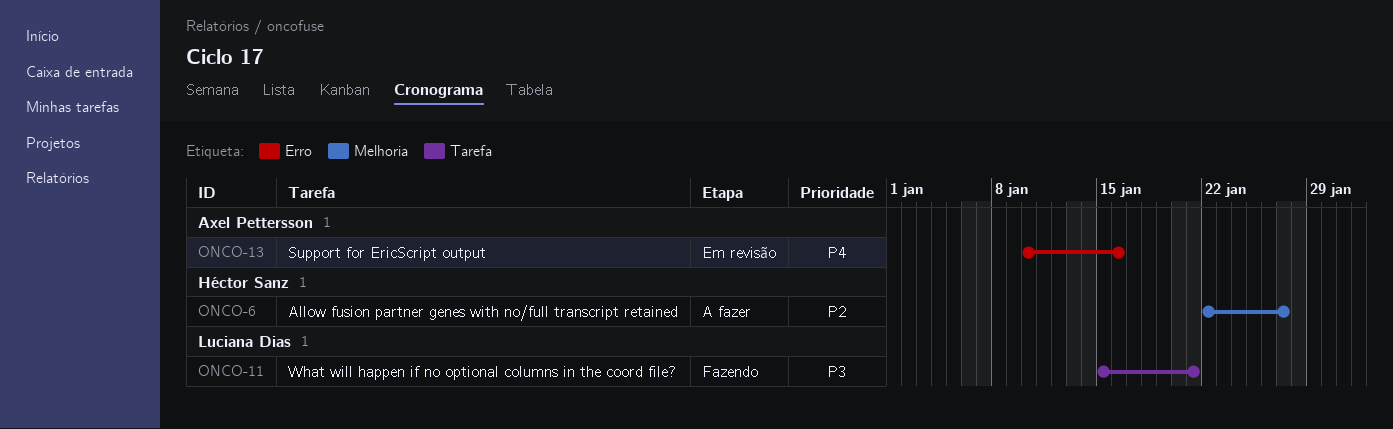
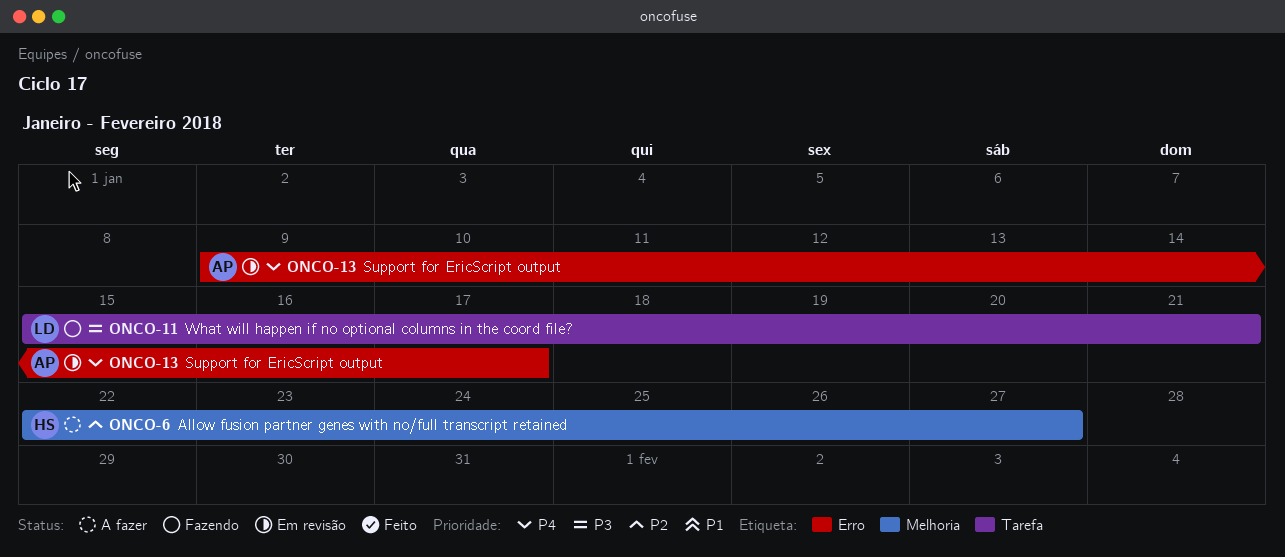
ONCO-13, start: Jan 10 -> Jan 9
ONCO-13, due: Jan 16 -> Jan 17

